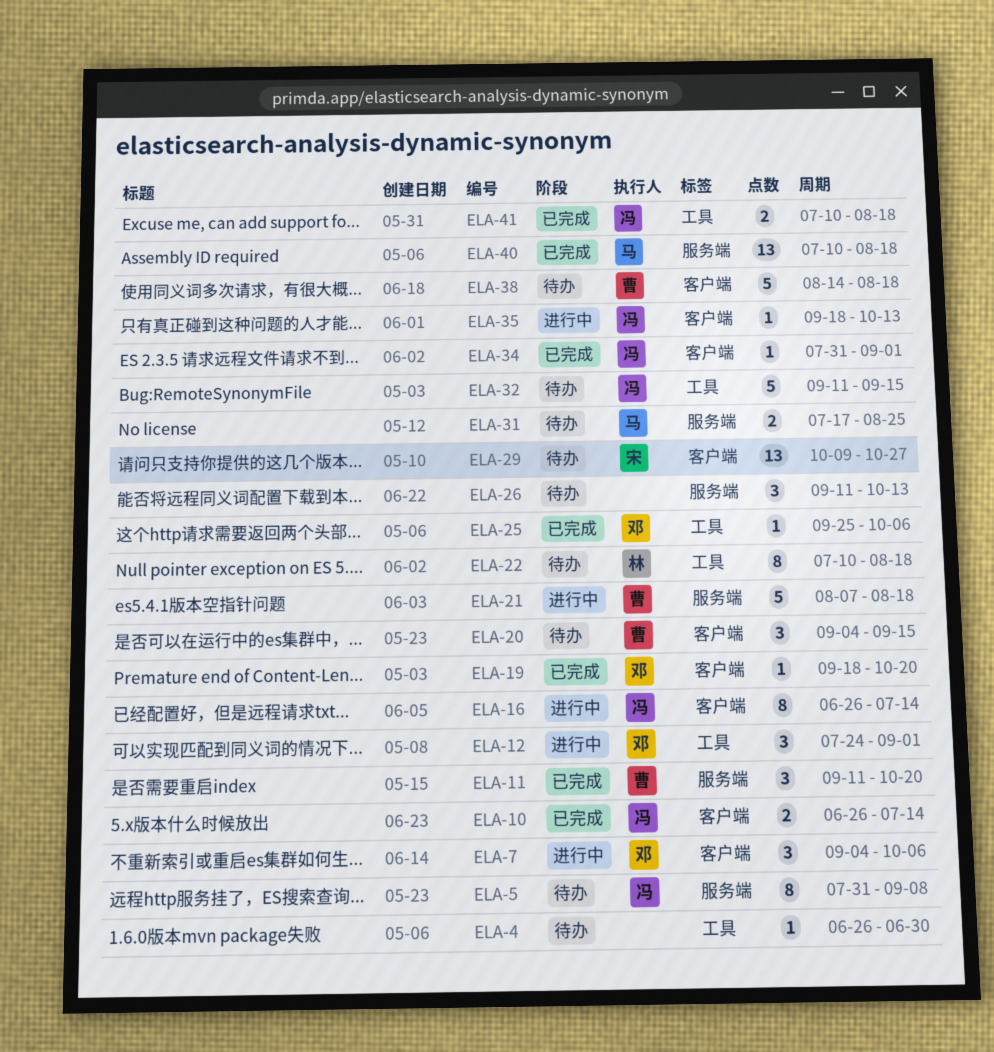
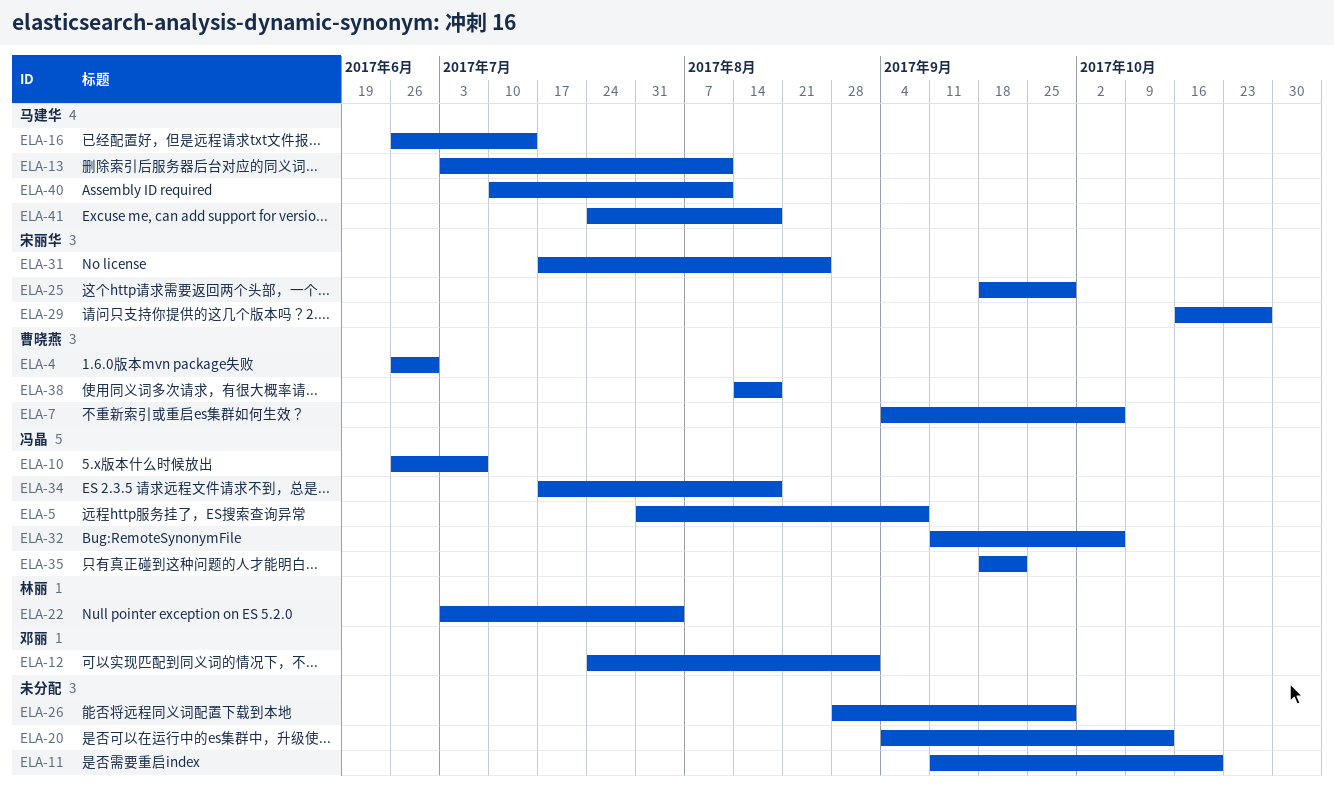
ELA-4, owner: none -> 曹晓燕
ELA-7, owner: 邓丽 -> 曹晓燕
ELA-10, due: Jul 14 -> Jul 7
ELA-11, owner: 曹晓燕 -> none
ELA-13: none -> present
ELA-16, owner: 冯晶 -> 马建华
ELA-19: present -> none
ELA-20, owner: 曹晓燕 -> none
ELA-20, due: Sep 15 -> Oct 13
ELA-21: present -> none
ELA-22, start: Jul 10 -> Jul 3
ELA-22, due: Aug 18 -> Aug 4
ELA-25, owner: 邓丽 -> 宋丽华
ELA-25, start: Sep 25 -> Sep 18
ELA-25, due: Oct 6 -> Sep 29
ELA-26, start: Sep 11 -> Aug 28
ELA-26, due: Oct 13 -> Sep 29
ELA-29, start: Oct 9 -> Oct 16
ELA-31, owner: 马建华 -> 宋丽华
ELA-32, due: Sep 15 -> Oct 6
ELA-34, start: Jul 31 -> Jul 17
ELA-34, due: Sep 1 -> Aug 18
ELA-35, due: Oct 13 -> Sep 22
ELA-40, due: Aug 18 -> Aug 11
ELA-41, owner: 冯晶 -> 马建华
ELA-41, start: Jul 10 -> Jul 24

